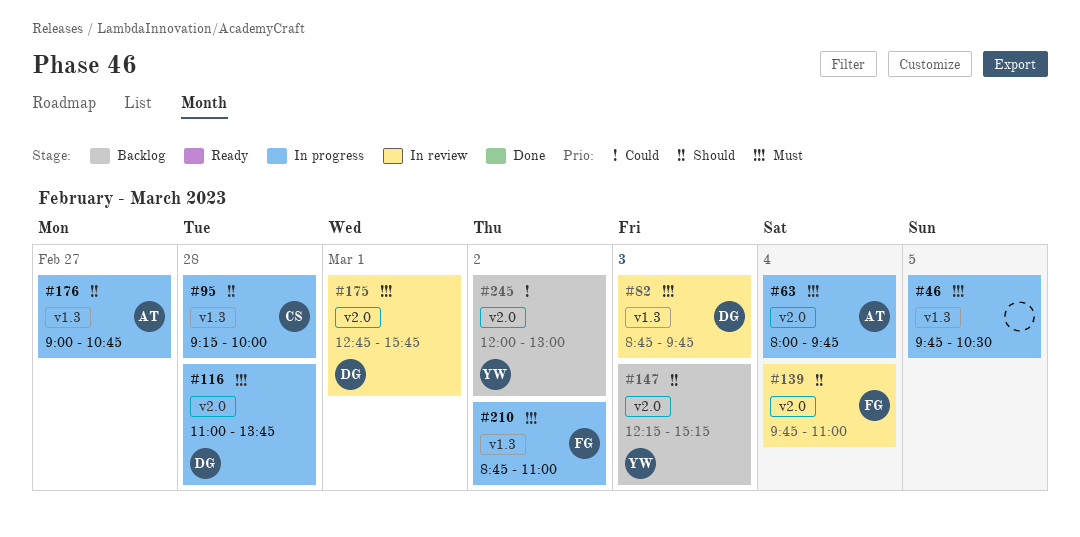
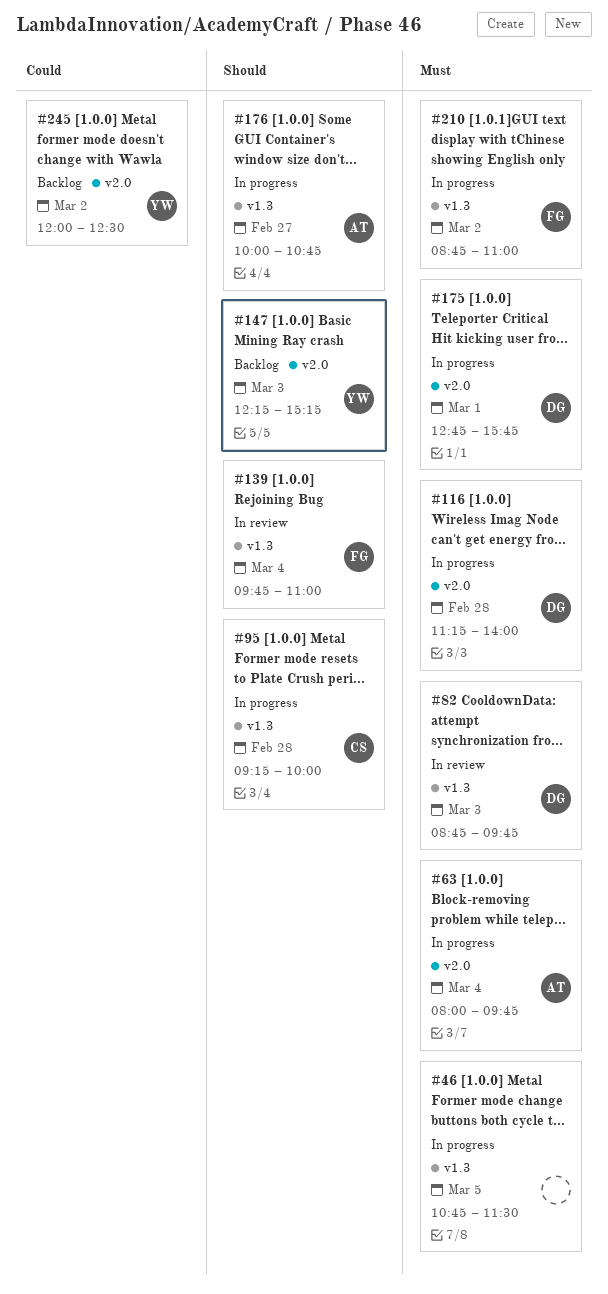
#46, begins: 09:45 -> 10:45
#46, ends: 10:30 -> 11:30
#116, begins: 11:00 -> 11:15
#116, ends: 13:45 -> 14:00
#139, label: v2.0 -> v1.3
#175, status: In review -> In progress
#176, begins: 09:00 -> 10:00
#245, ends: 13:00 -> 12:30

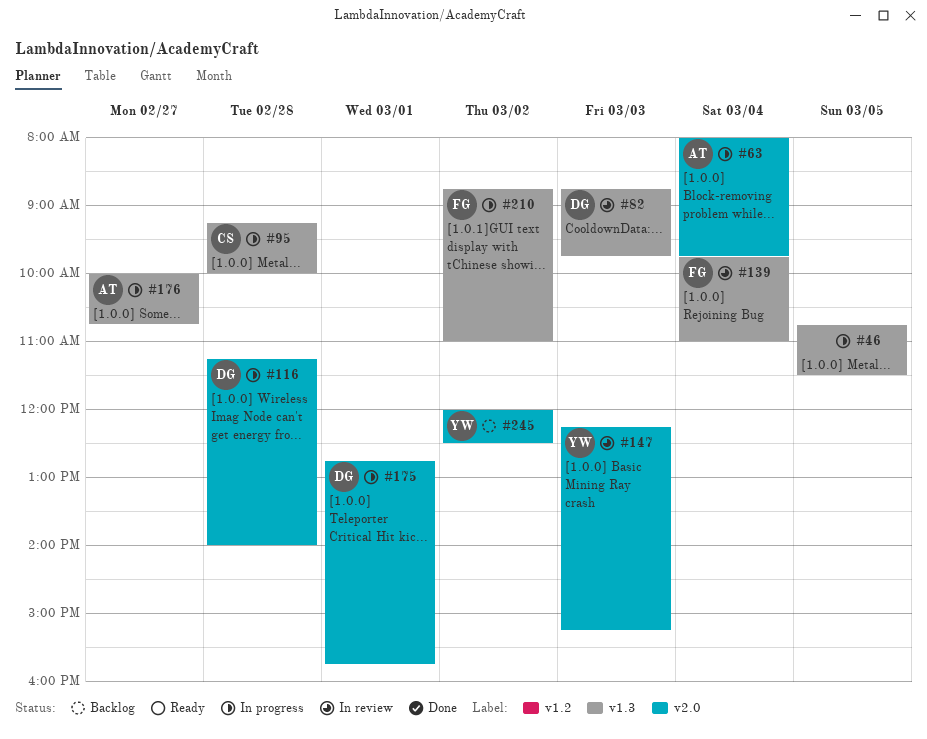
#147, status: Backlog -> In review

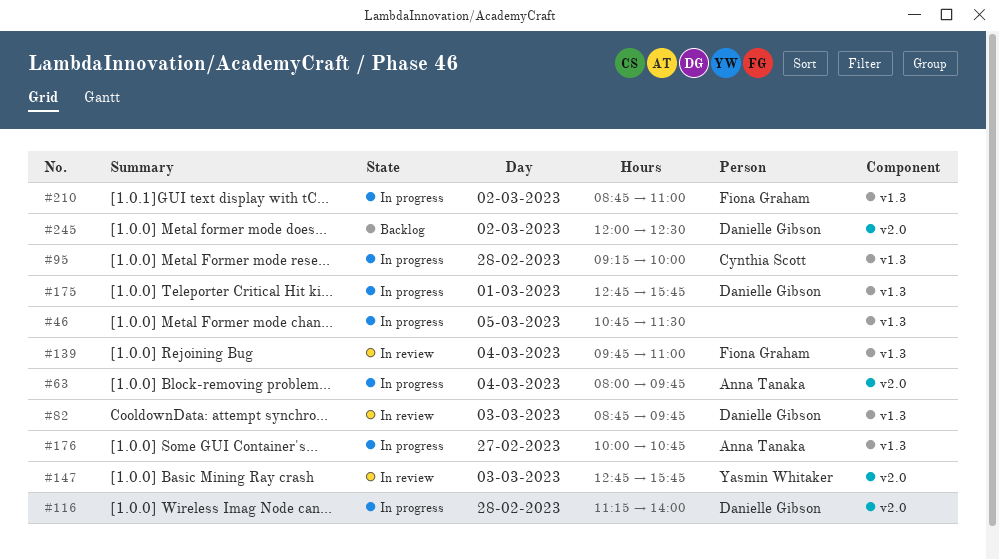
#147, begins: 12:15 -> 12:45
#147, ends: 15:15 -> 15:45
#175, label: v2.0 -> v1.3
#245, owner: Yasmin Whitaker -> Danielle Gibson

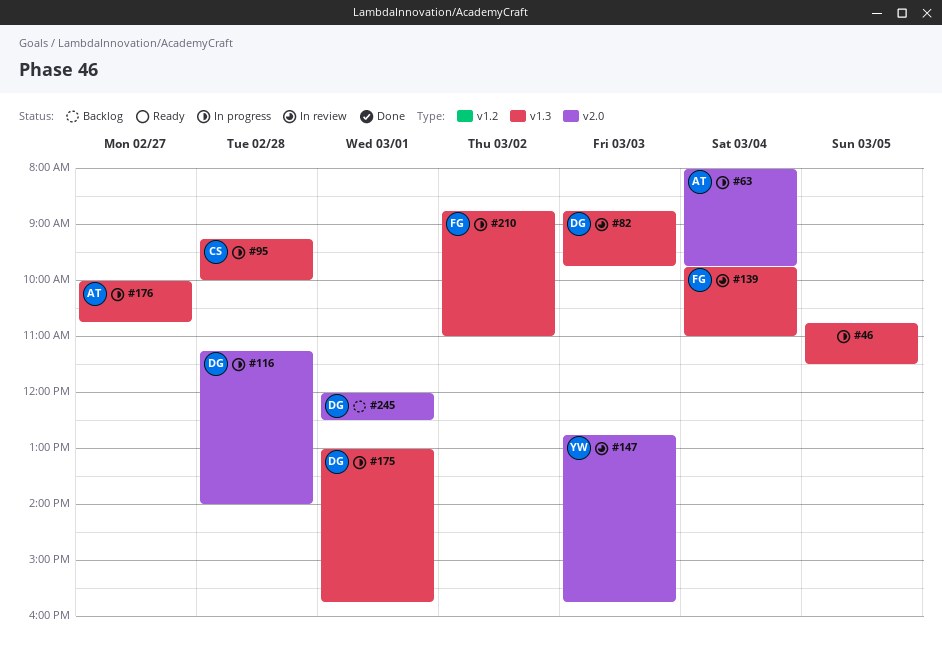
#175, begins: 12:45 -> 13:00
#245, day: Mar 2 -> Mar 1

